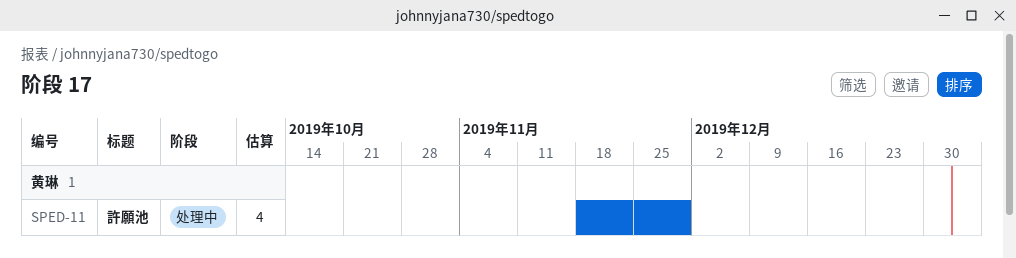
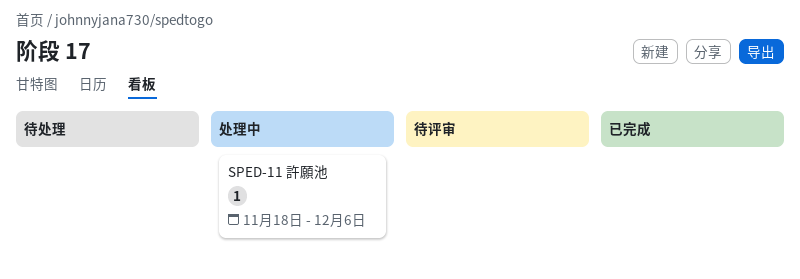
SPED-11, estimate: 4 -> 1
SPED-11, due: Nov 29 -> Dec 6

